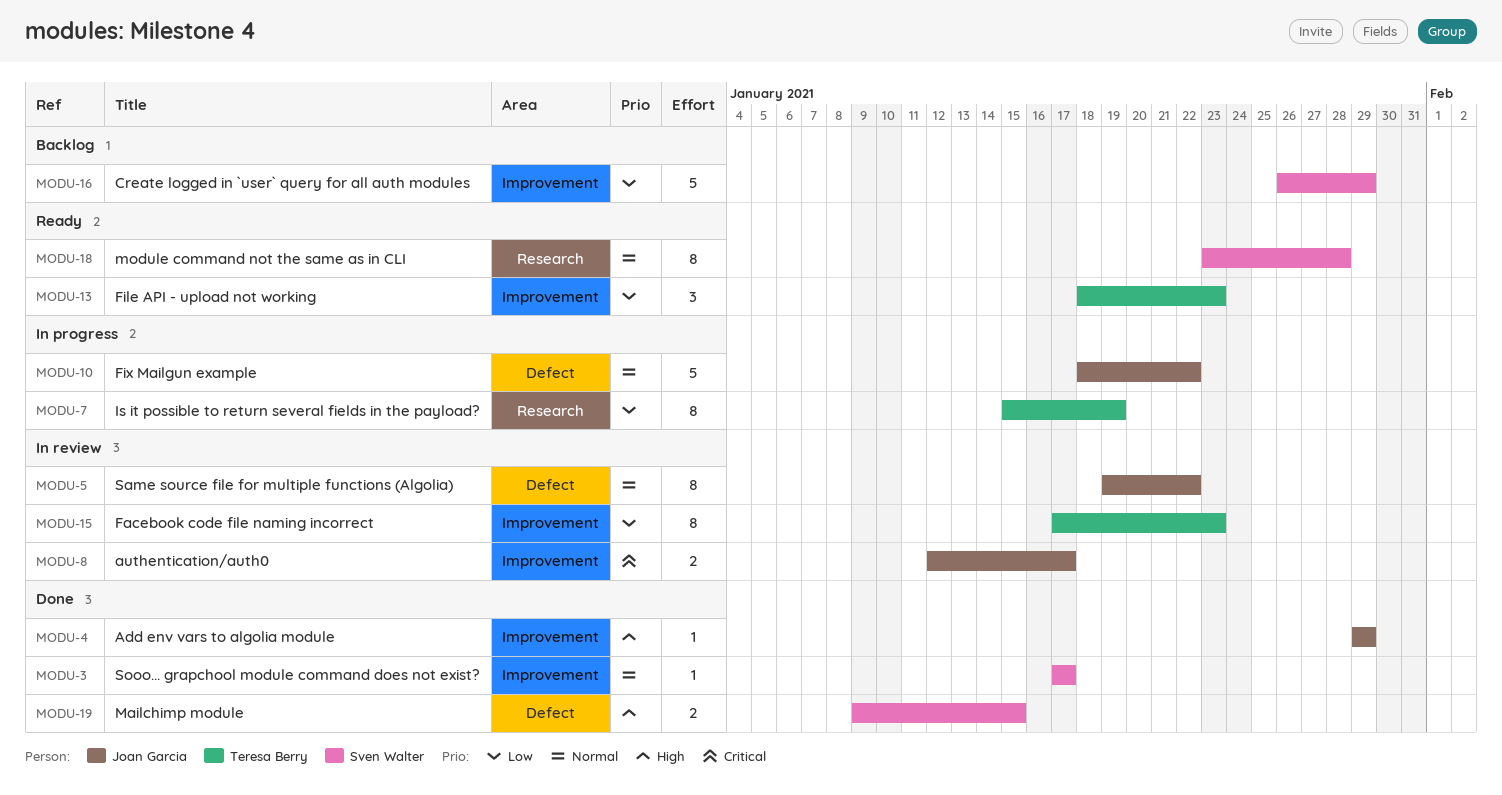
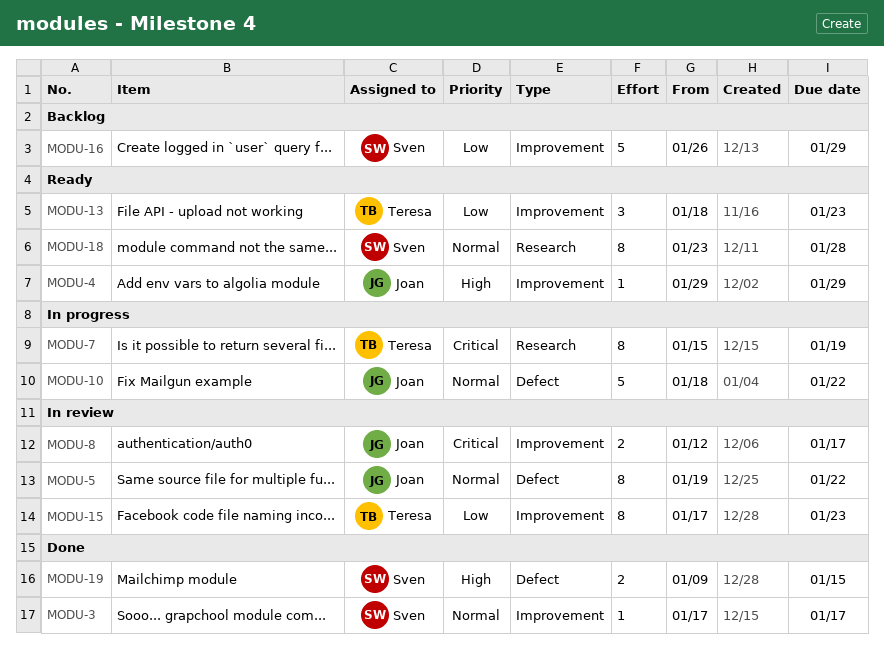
MODU-4, status: Done -> Ready
MODU-7, priority: Low -> Critical

